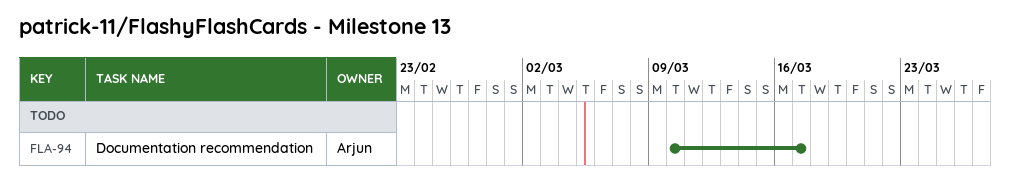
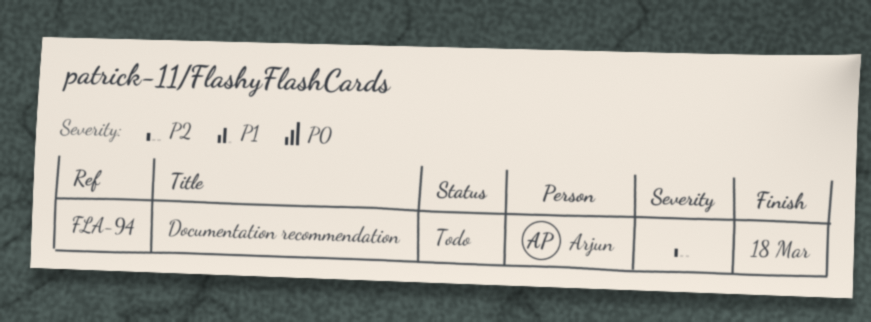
FLA-94, due: Mar 17 -> Mar 18

